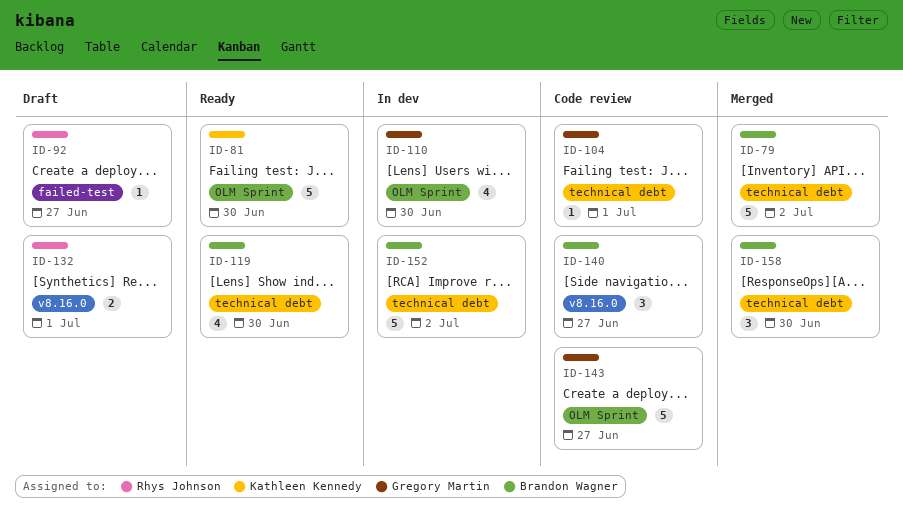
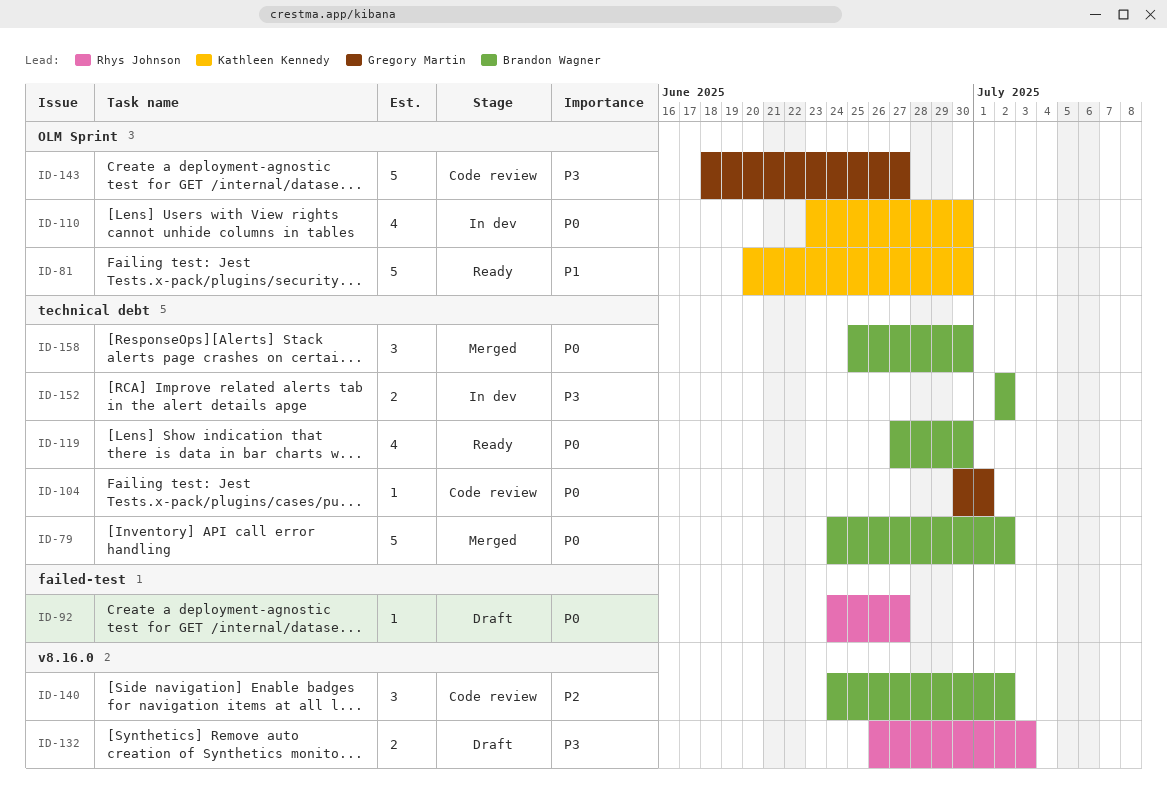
ID-110, owner: Gregory Martin -> Kathleen Kennedy
ID-132, due: Jul 1 -> Jul 3
ID-140, due: Jun 27 -> Jul 2
ID-152, estimate: 5 -> 2

